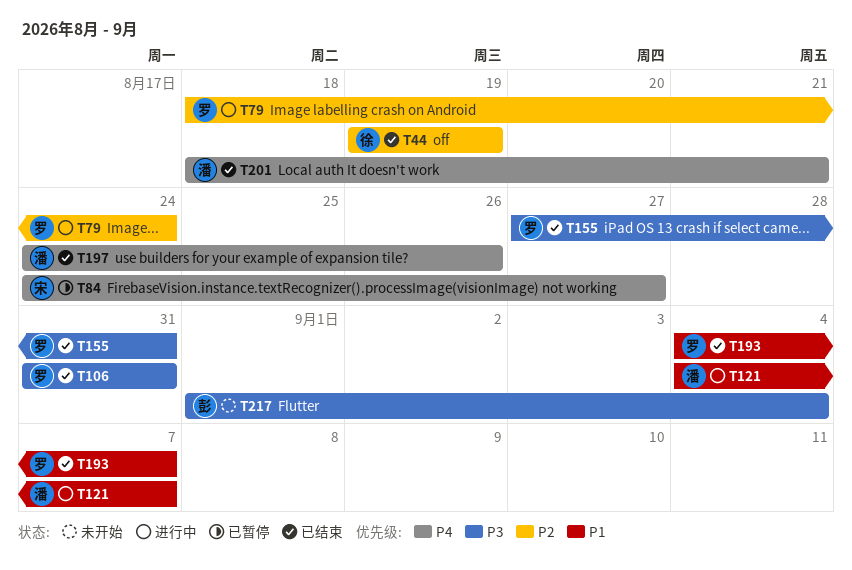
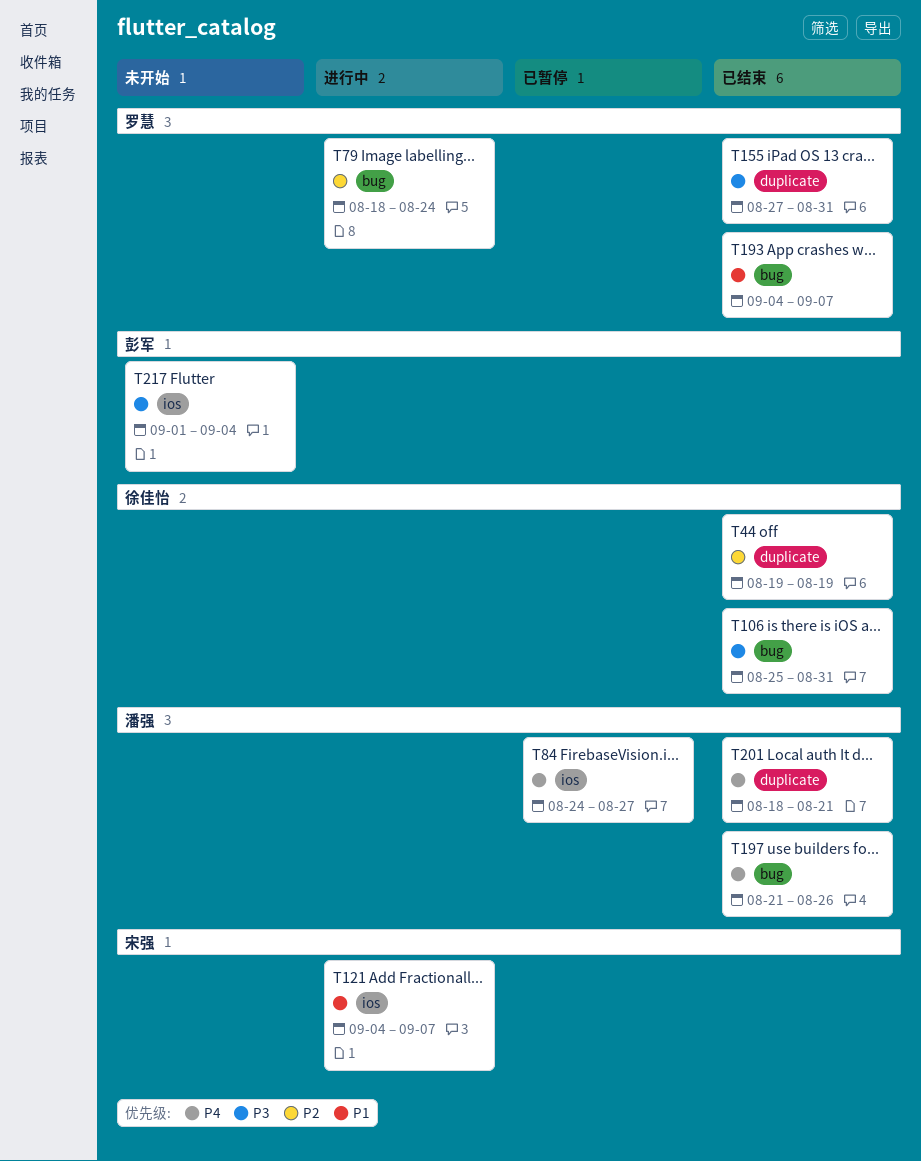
T84, owner: 宋强 -> 潘强
T106, owner: 罗慧 -> 徐佳怡
T106, start: Aug 31 -> Aug 25
T121, owner: 潘强 -> 宋强
T197, start: Aug 24 -> Aug 21

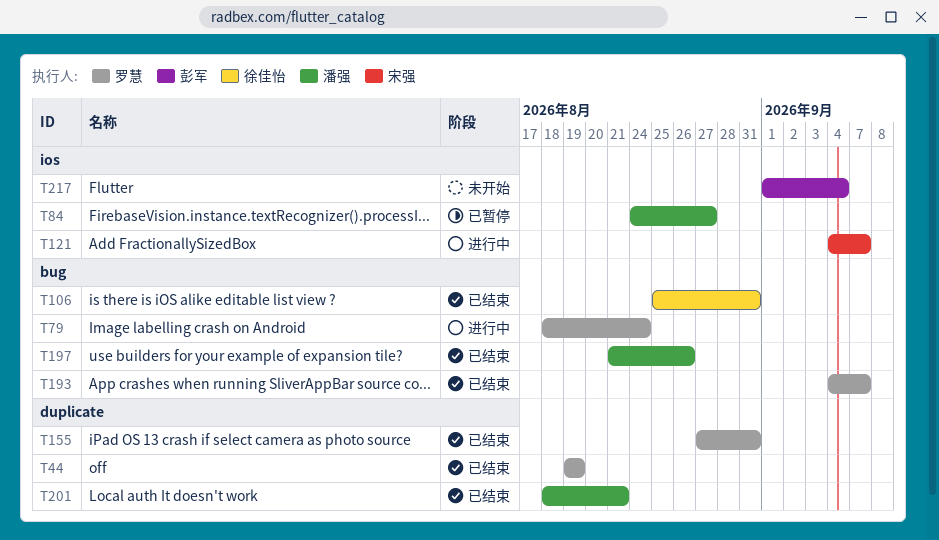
T44, owner: 徐佳怡 -> 罗慧

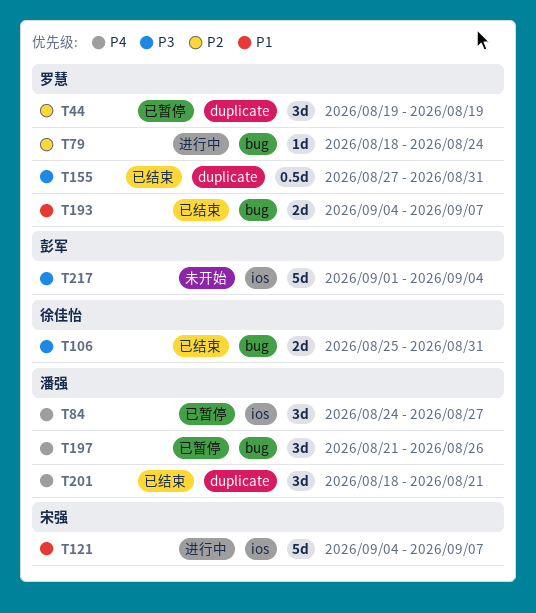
T44, status: 已结束 -> 已暂停
T197, status: 已结束 -> 已暂停

